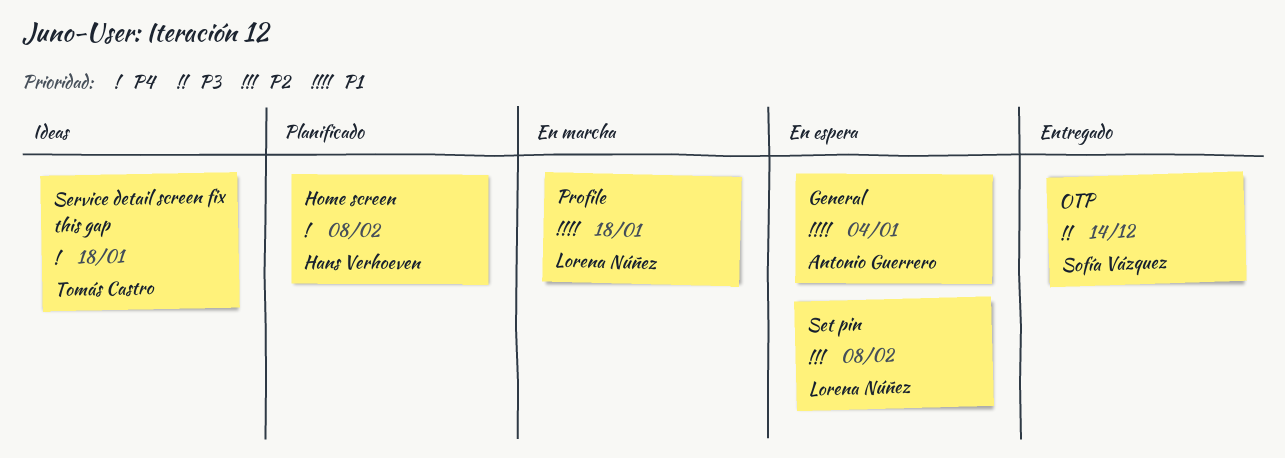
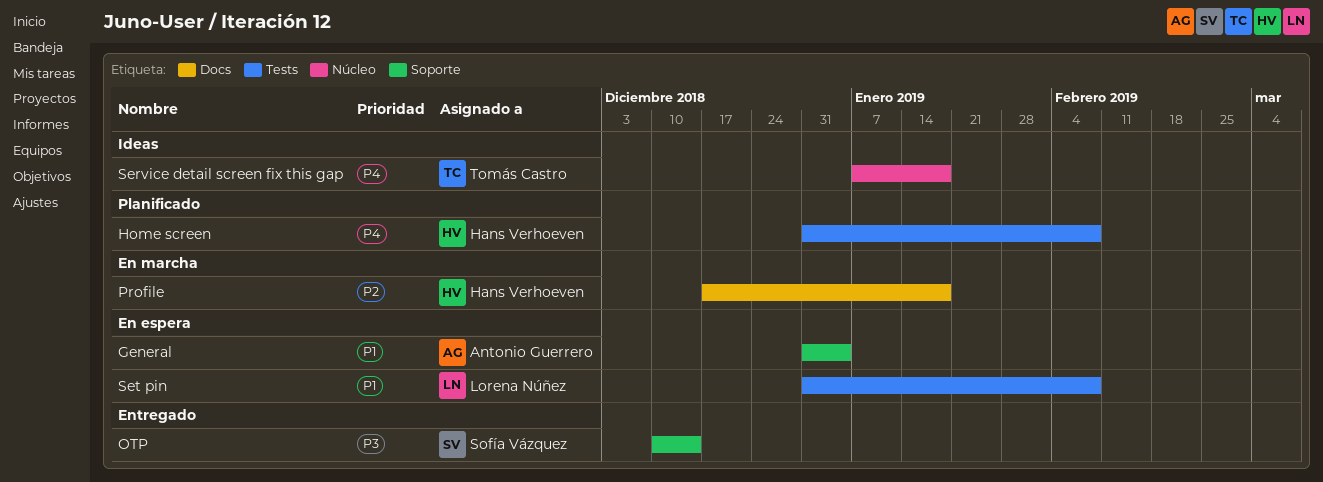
Profile, owner: Lorena Núñez -> Hans Verhoeven
Profile, priority: P1 -> P2
Set pin, priority: P2 -> P1

